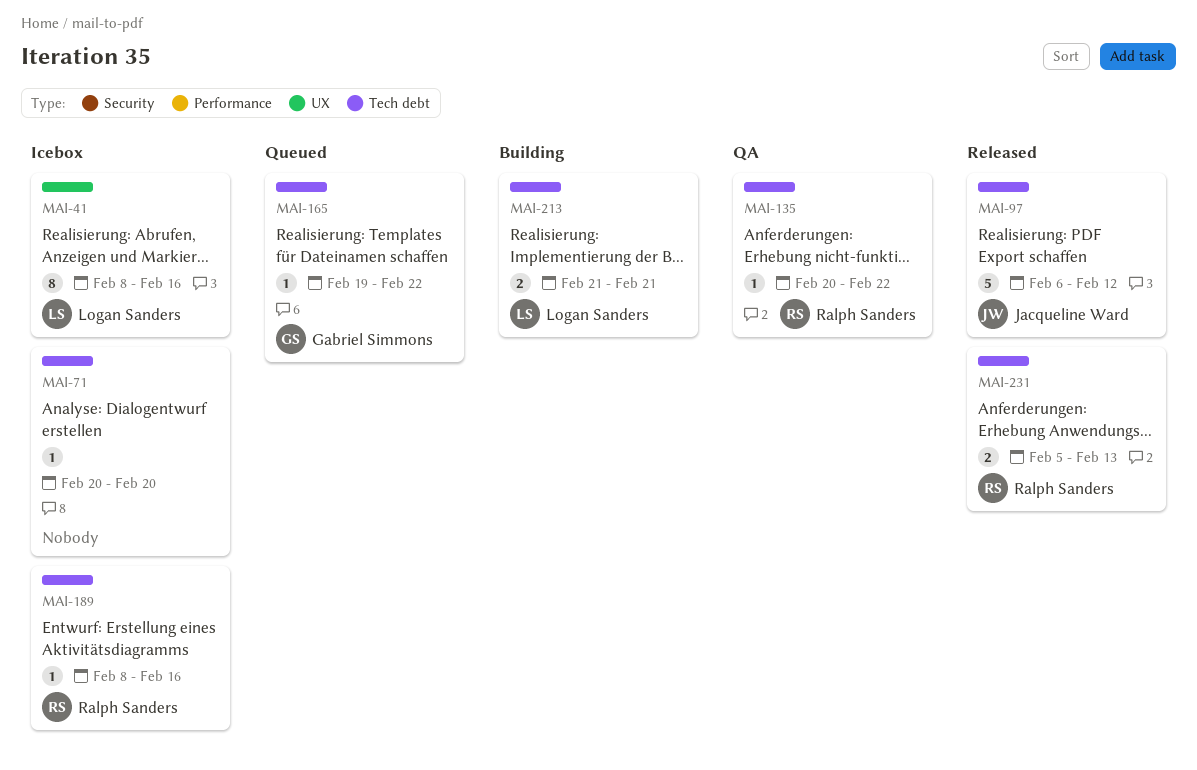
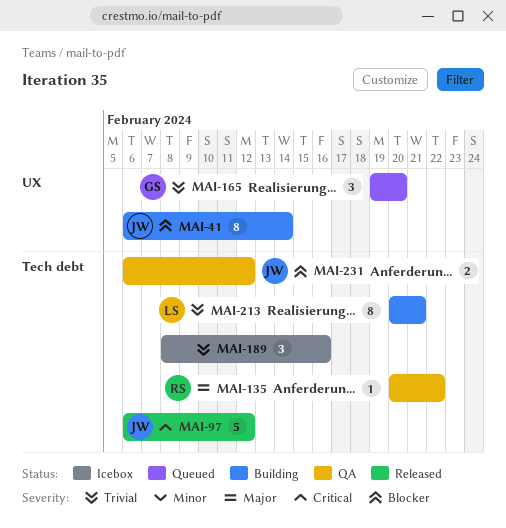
MAI-41, status: Icebox -> Building
MAI-41, owner: Logan Sanders -> Jacqueline Ward
MAI-41, start: Feb 8 -> Feb 6
MAI-41, due: Feb 16 -> Feb 14
MAI-71: present -> none
MAI-165, label: Tech debt -> UX
MAI-165, estimate: 1 -> 3
MAI-165, due: Feb 22 -> Feb 20
MAI-189, owner: Ralph Sanders -> none
MAI-189, estimate: 1 -> 3
MAI-213, estimate: 2 -> 8
MAI-213, start: Feb 21 -> Feb 20
MAI-231, status: Released -> QA
MAI-231, owner: Ralph Sanders -> Jacqueline Ward
MAI-231, start: Feb 5 -> Feb 6
MAI-231, due: Feb 13 -> Feb 12

